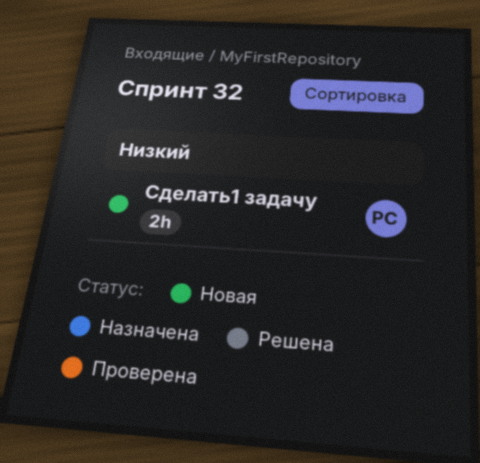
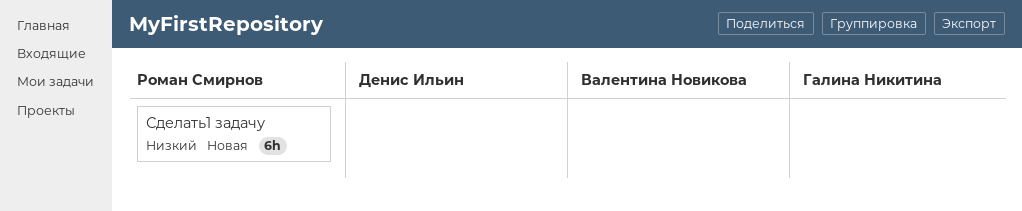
Сделать1 задачу, estimate: 2h -> 6h

